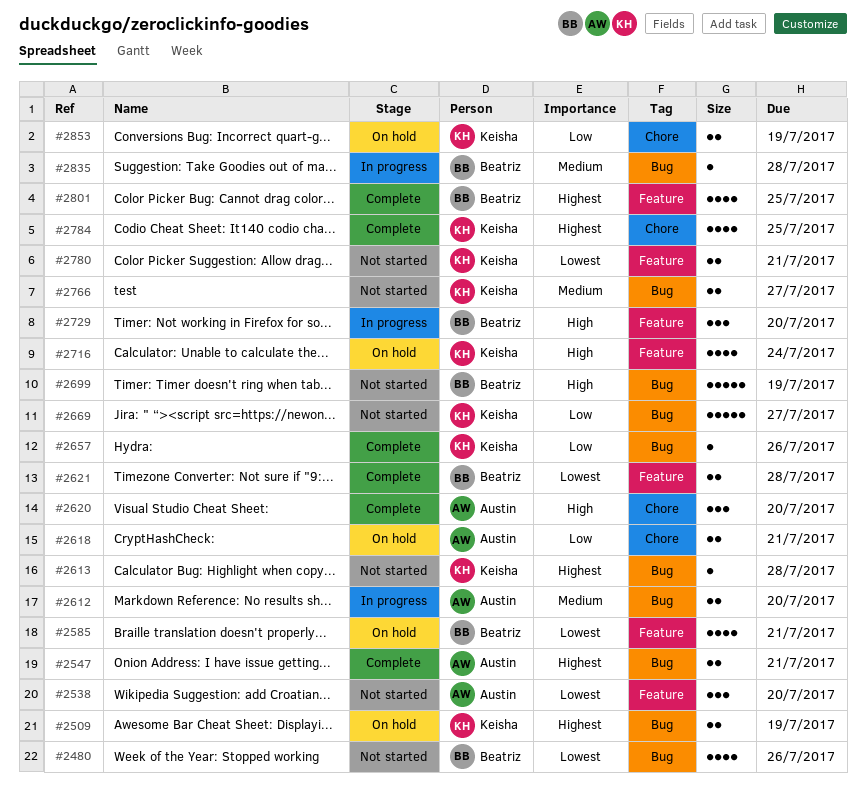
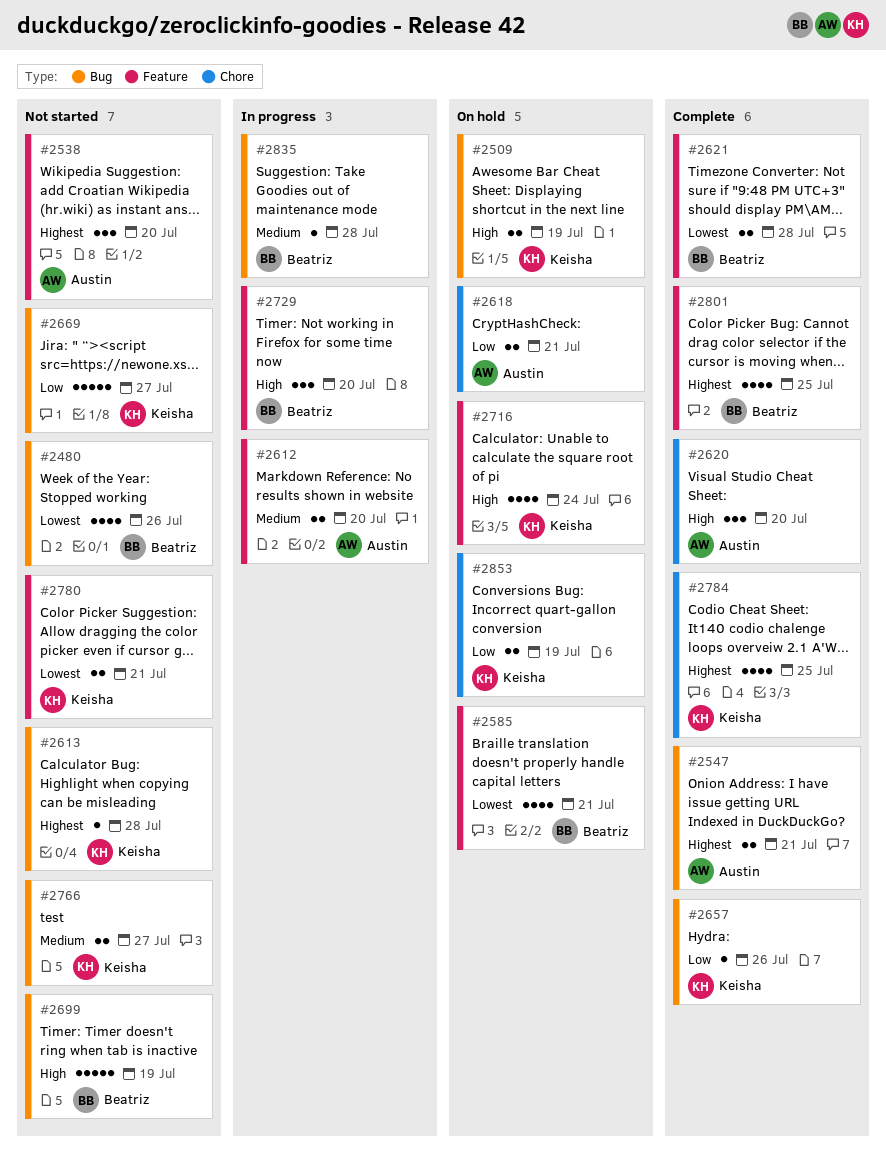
#2509, priority: Highest -> High
#2538, priority: Lowest -> Highest
#2612, label: Bug -> Feature

